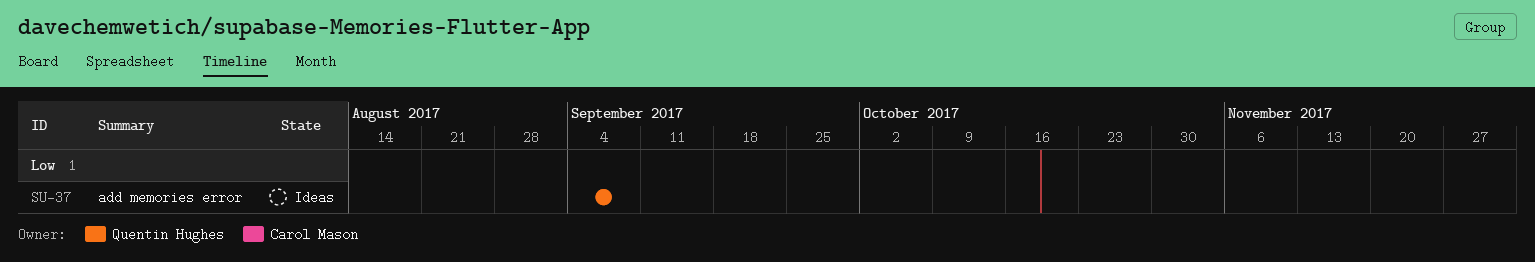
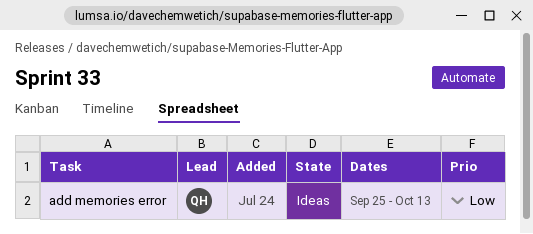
add memories error, start: Sep 4 -> Sep 25
add memories error, due: Sep 8 -> Oct 13

